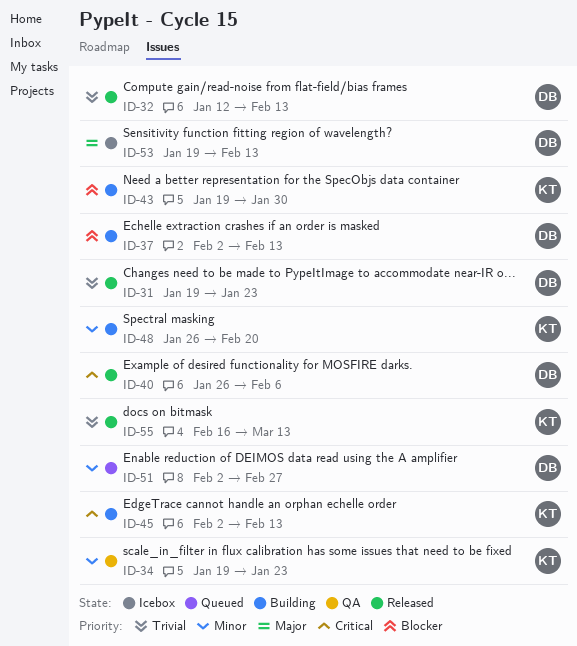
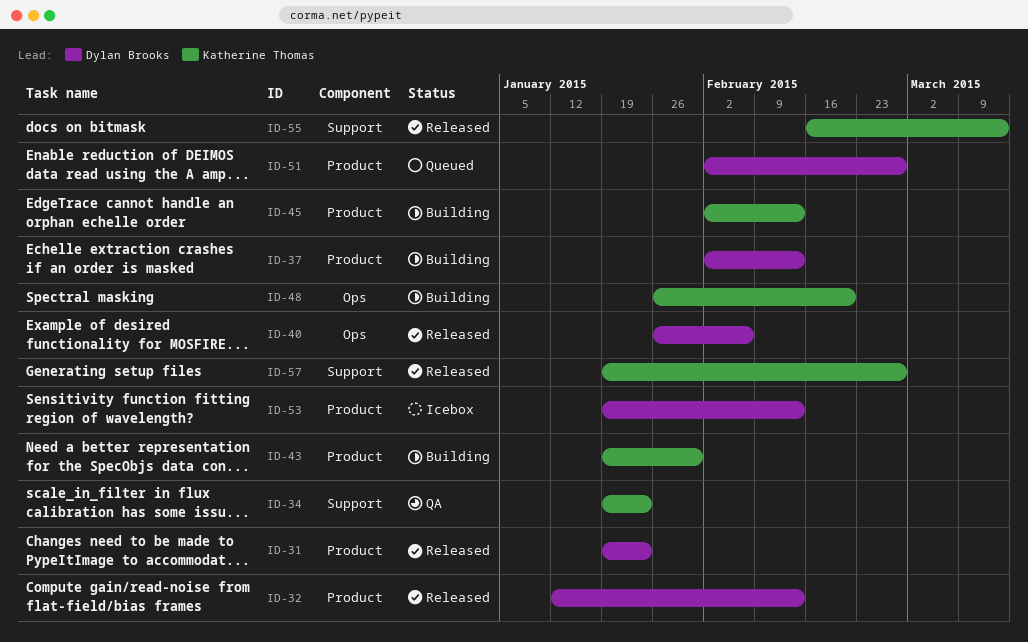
ID-57: none -> present

